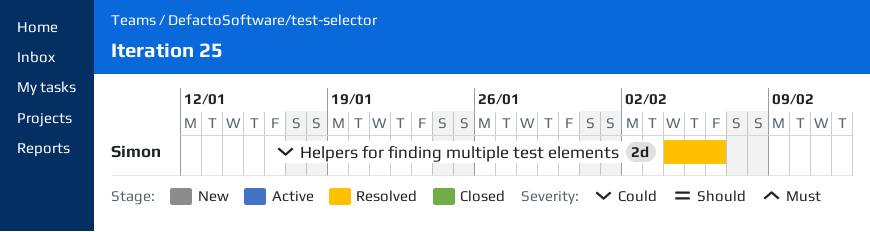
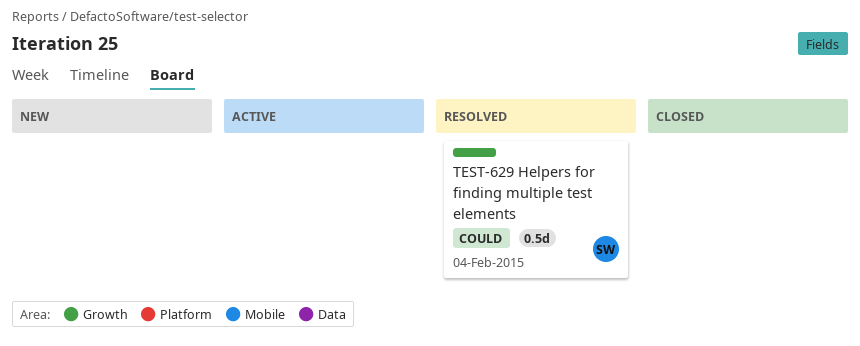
Helpers for finding multiple test elements, estimate: 2d -> 0.5d
Helpers for finding multiple test elements, due: Feb 6 -> Feb 4

